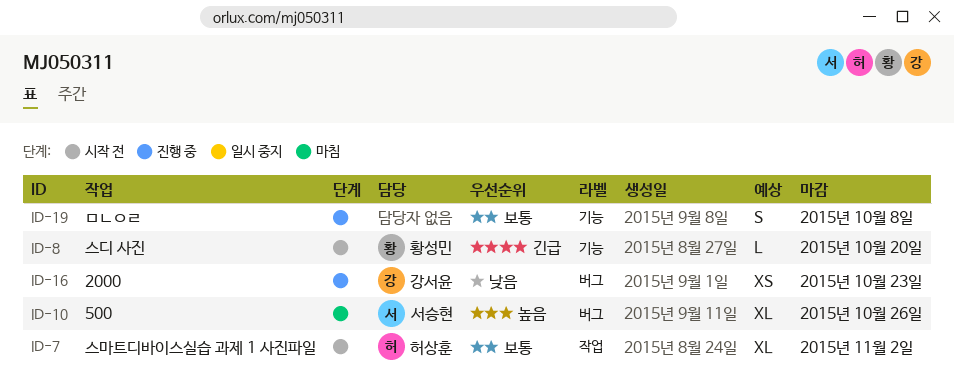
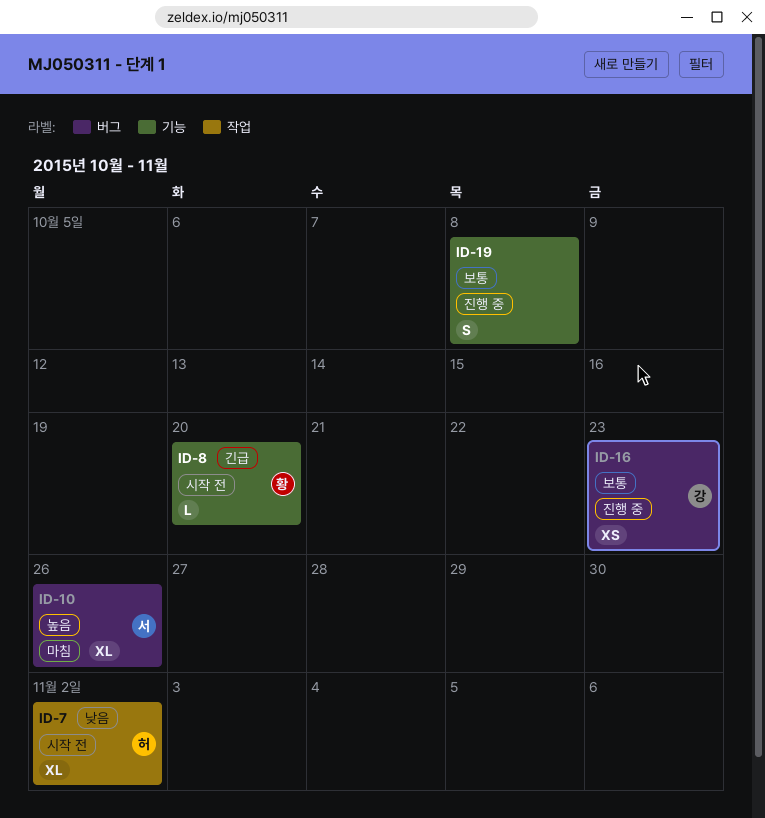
ID-7, priority: 보통 -> 낮음
ID-16, priority: 낮음 -> 보통

